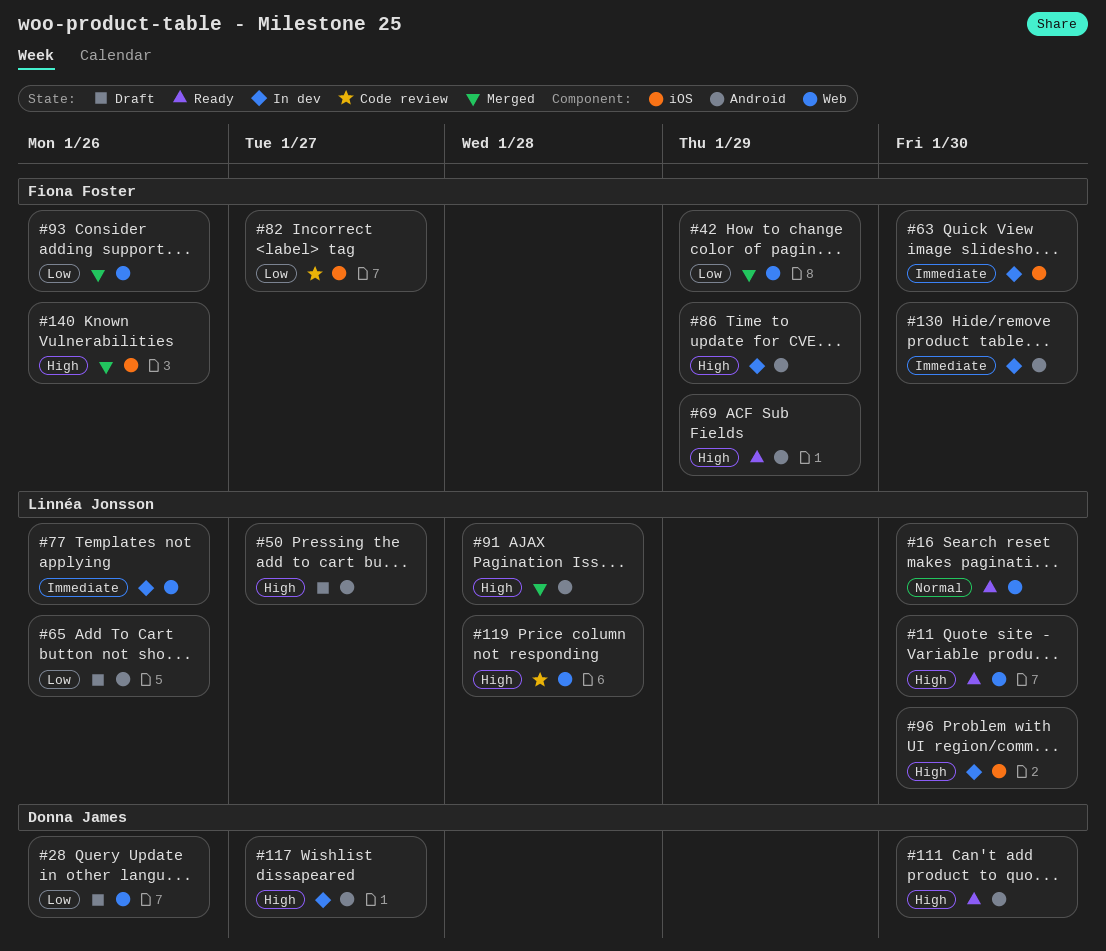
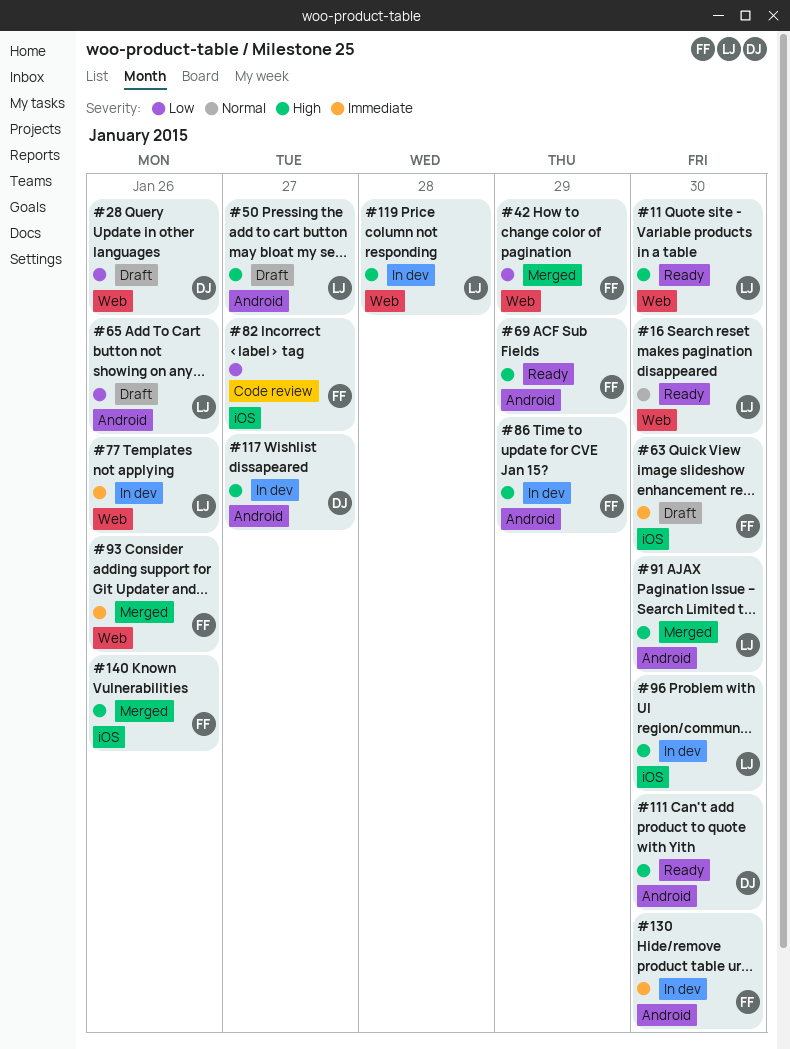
#63, status: In dev -> Draft
#91, due: Jan 28 -> Jan 30
#93, priority: Low -> Immediate
#119, status: Code review -> In dev

